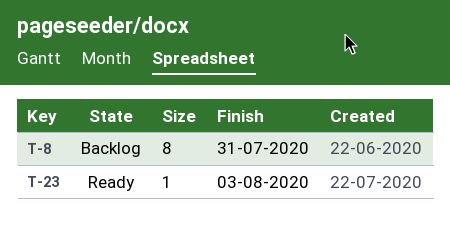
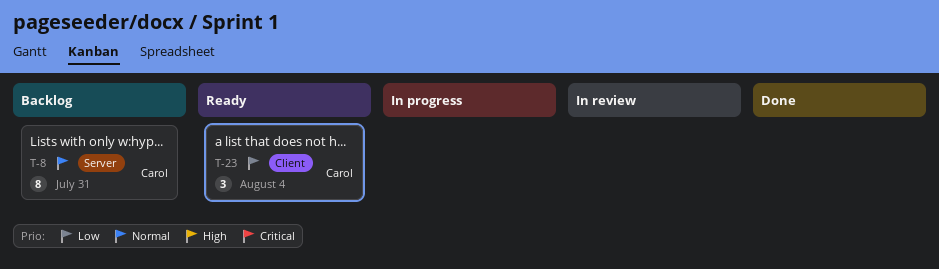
T-23, estimate: 1 -> 3
T-23, due: Aug 3 -> Aug 4

